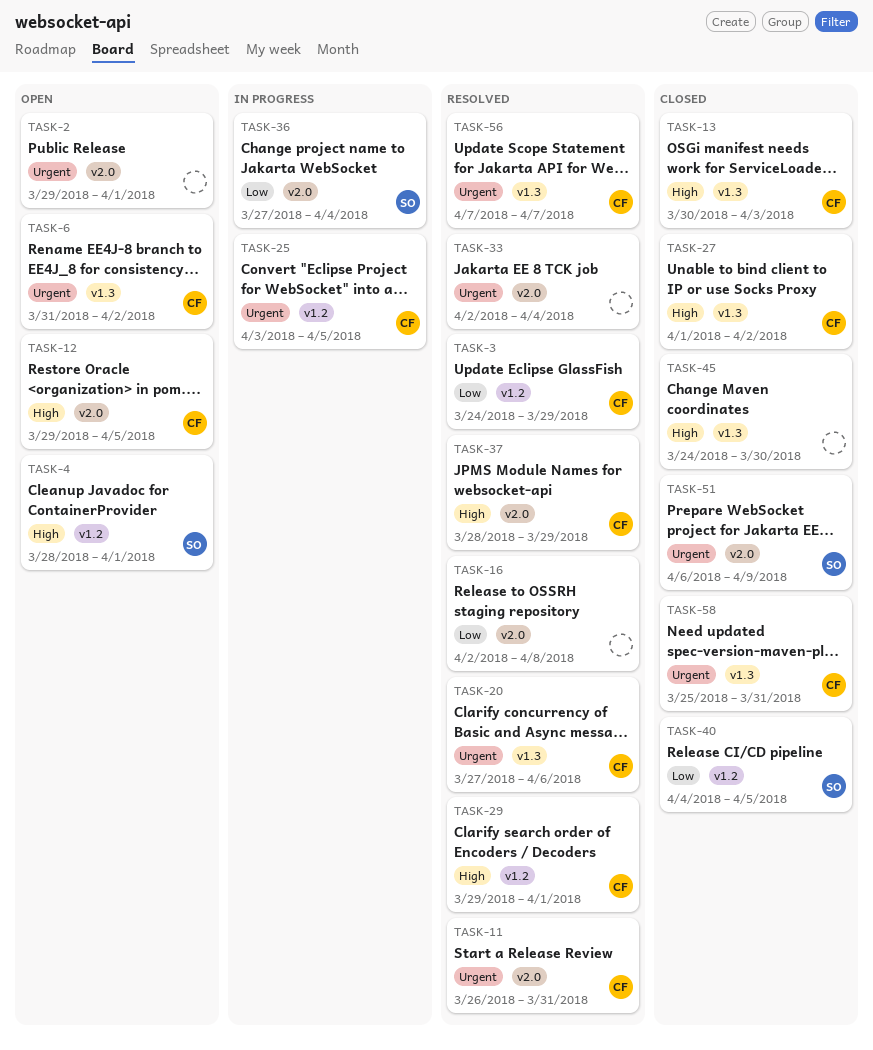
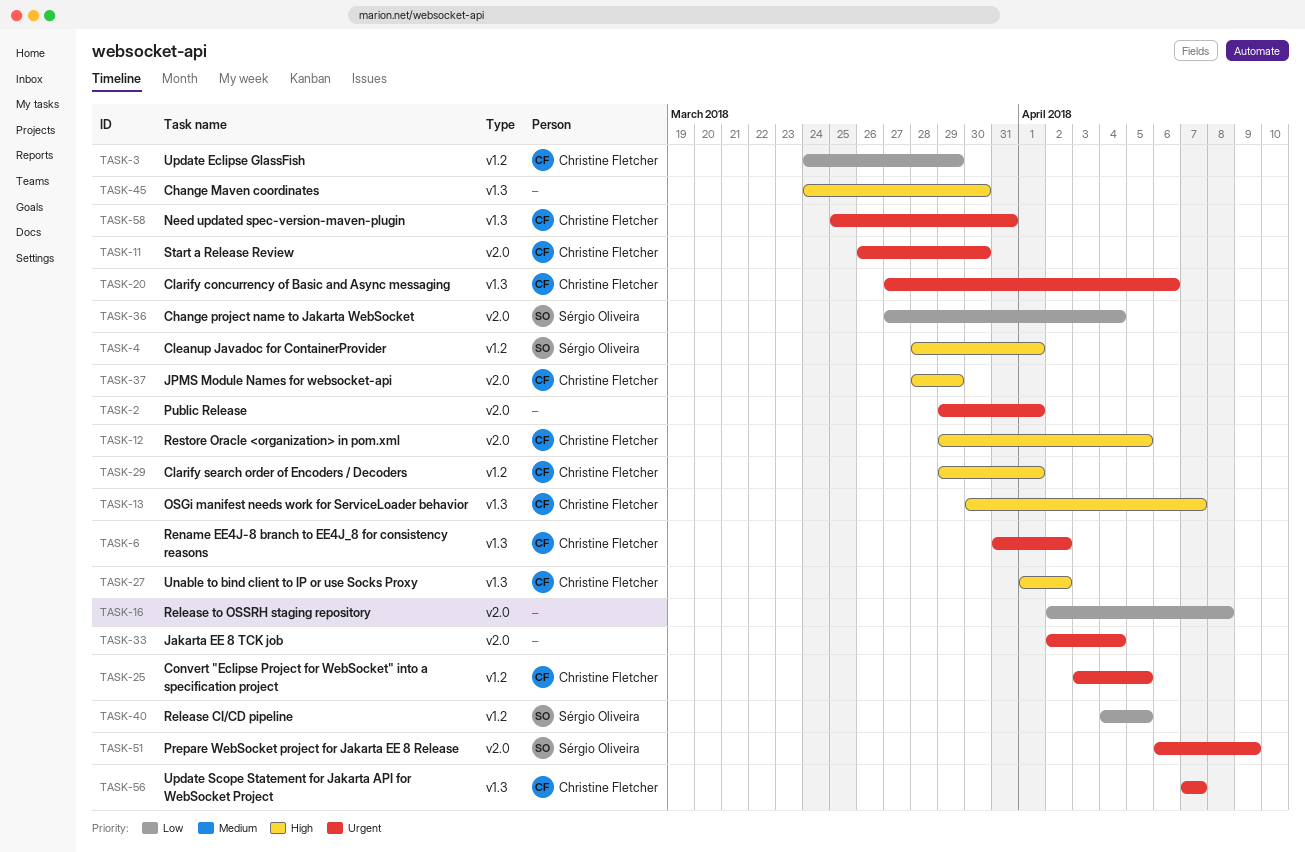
TASK-11, due: Mar 31 -> Mar 30
TASK-13, due: Apr 3 -> Apr 7

